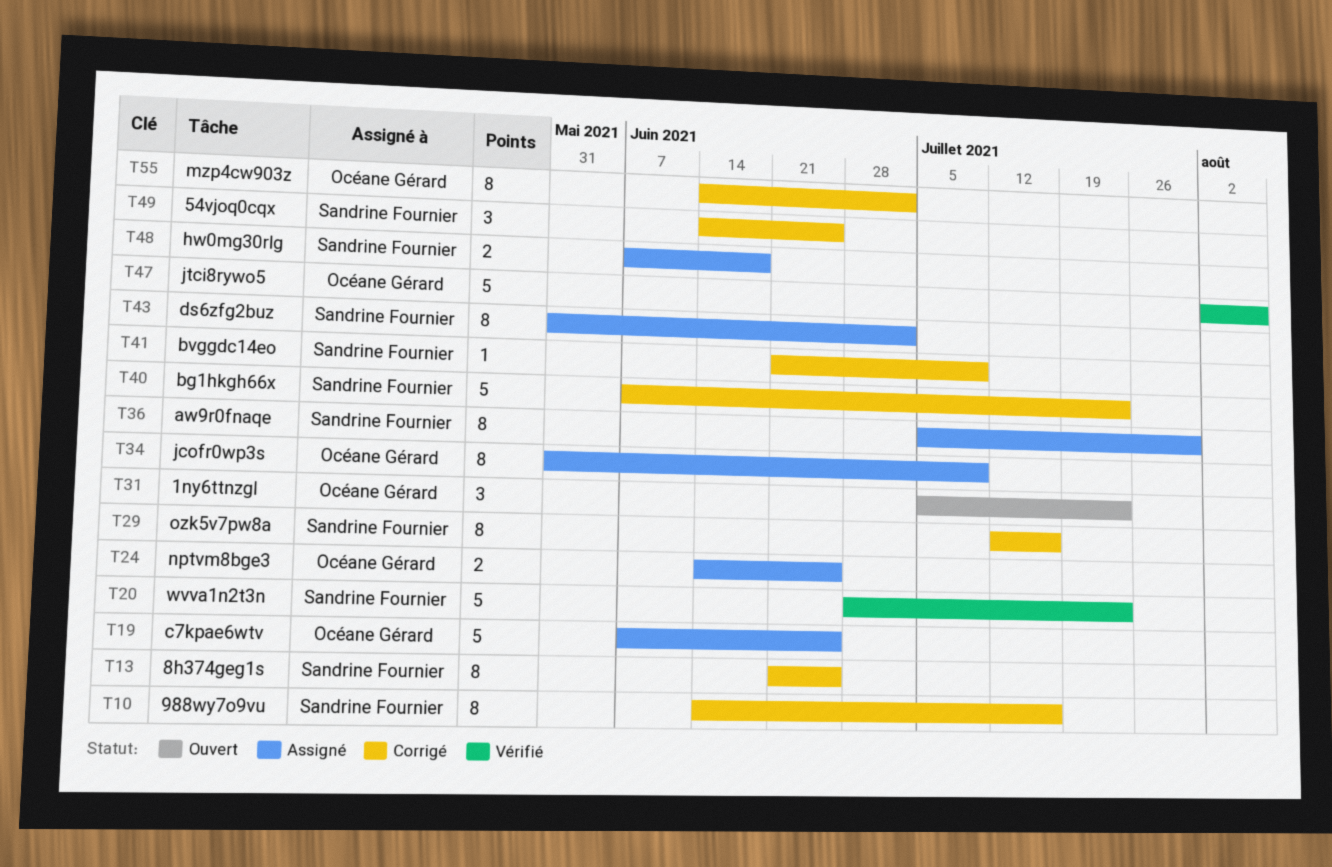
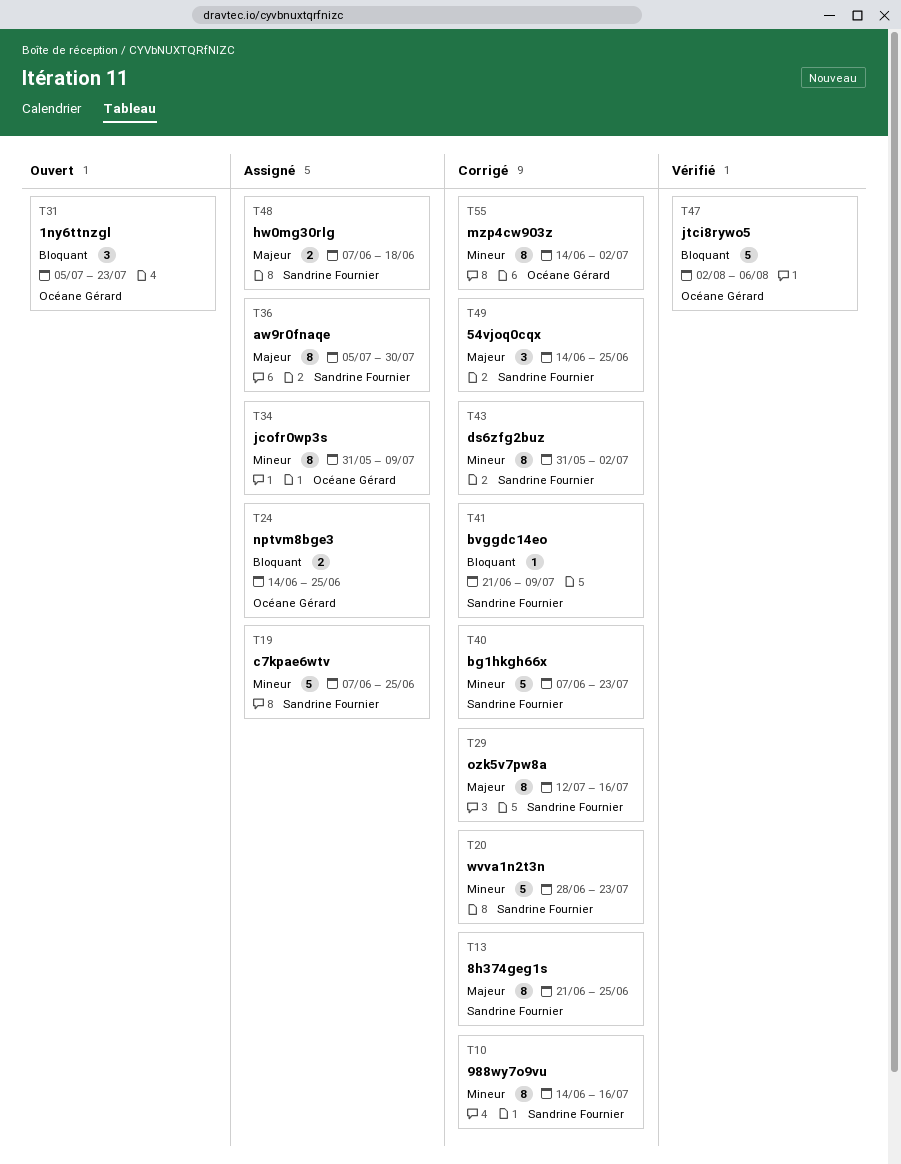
T19, owner: Océane Gérard -> Sandrine Fournier
T20, status: Vérifié -> Corrigé
T43, status: Assigné -> Corrigé

